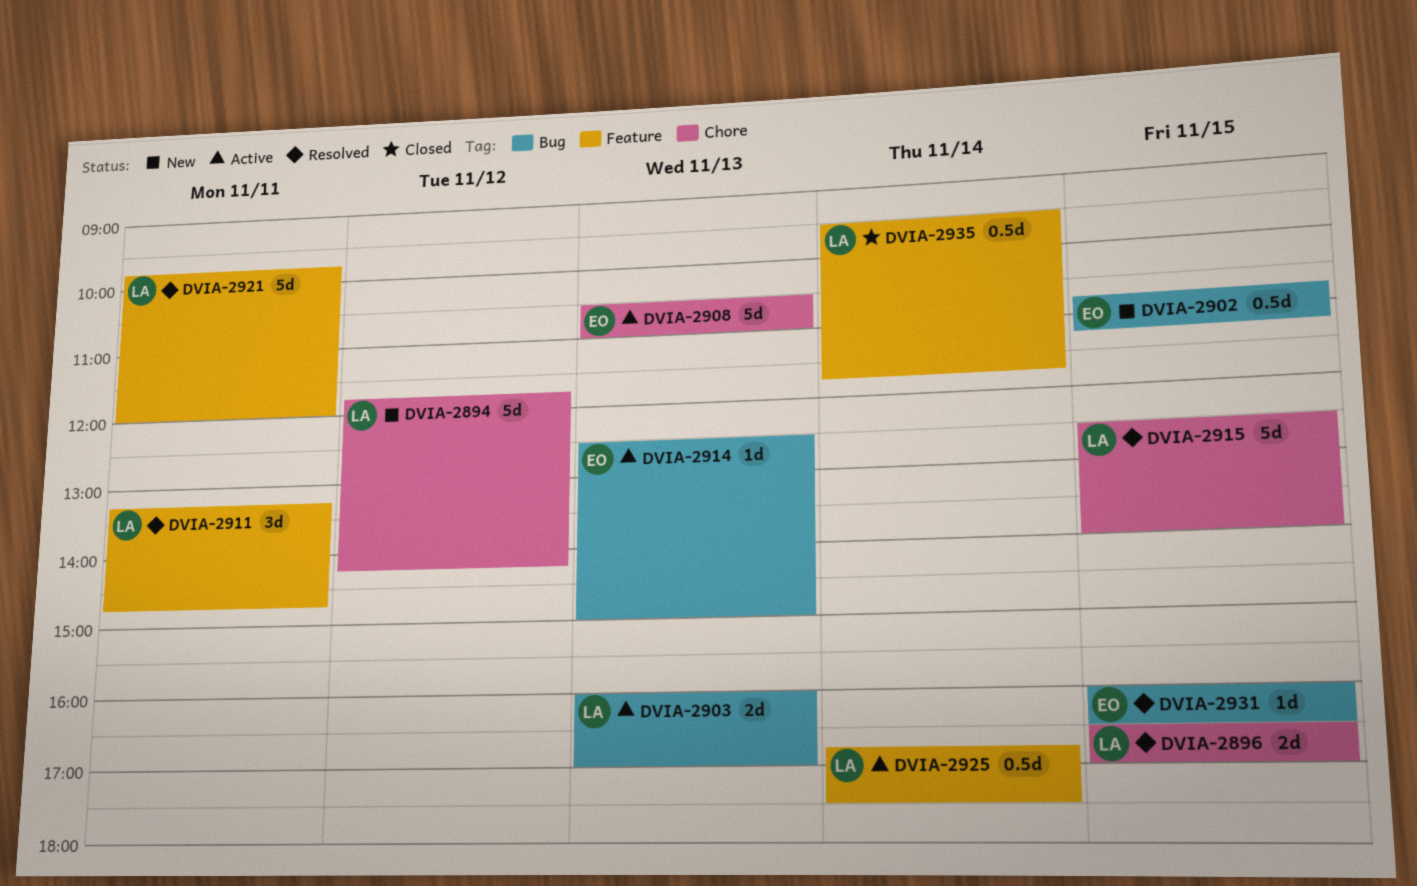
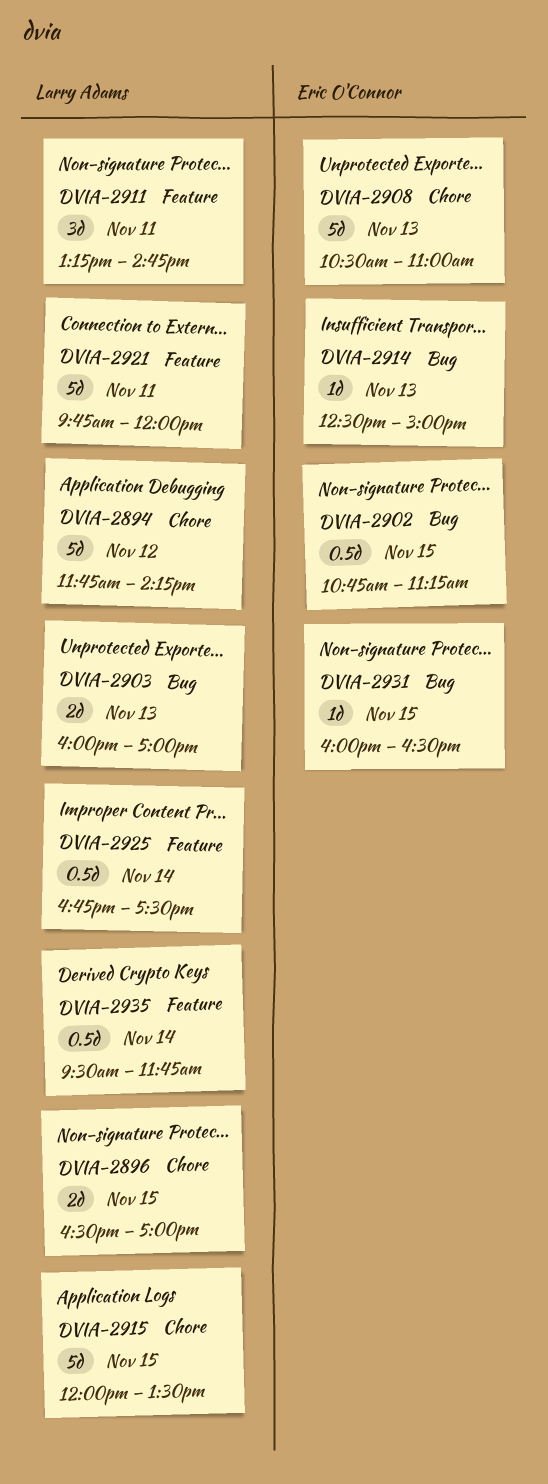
DVIA-2915, begins: 12:30 -> 12:00
DVIA-2915, ends: 14:00 -> 13:30

